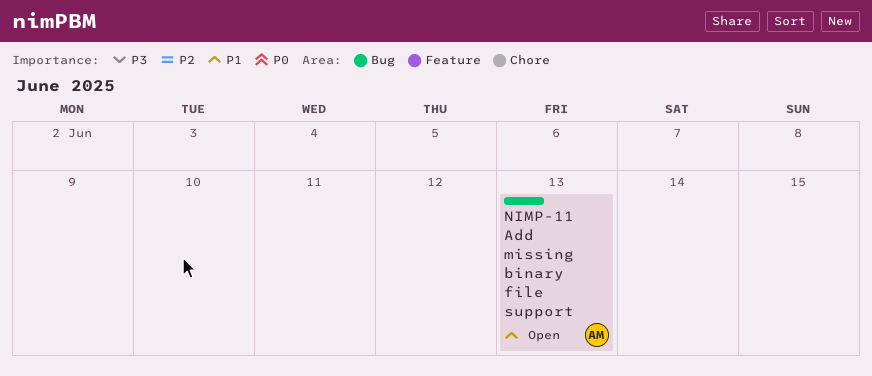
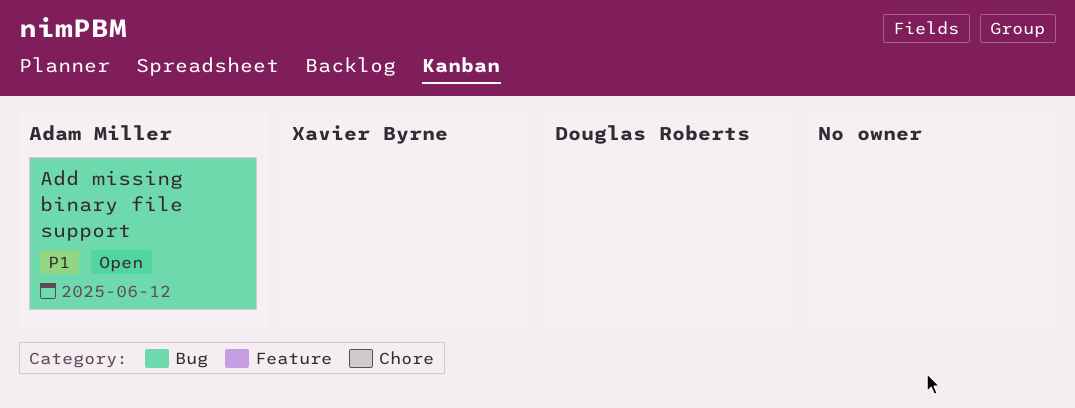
Add missing binary file support, due: Jun 13 -> Jun 12

